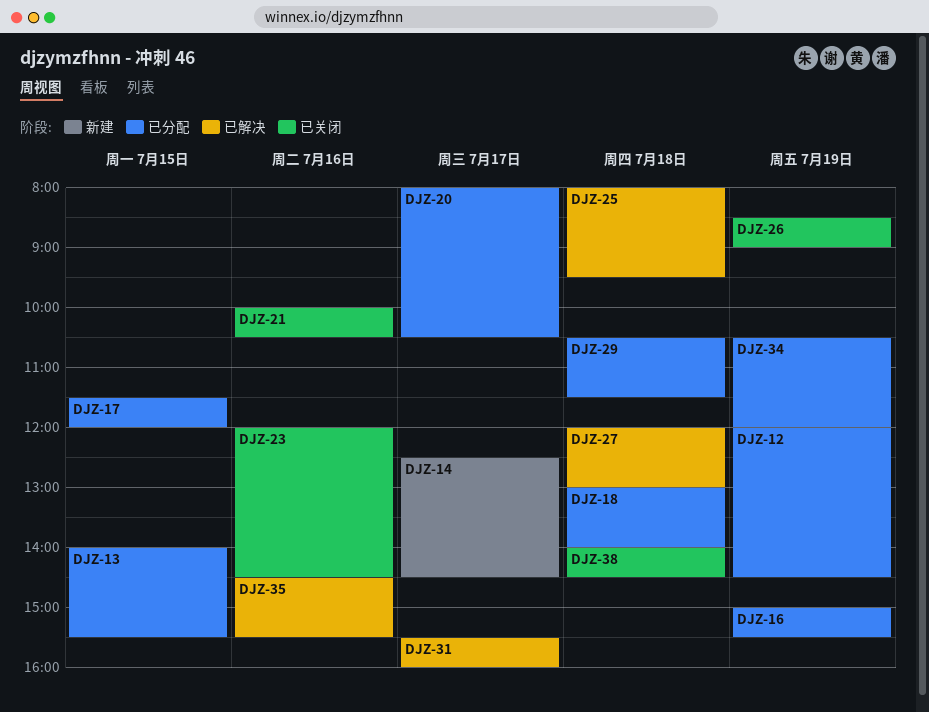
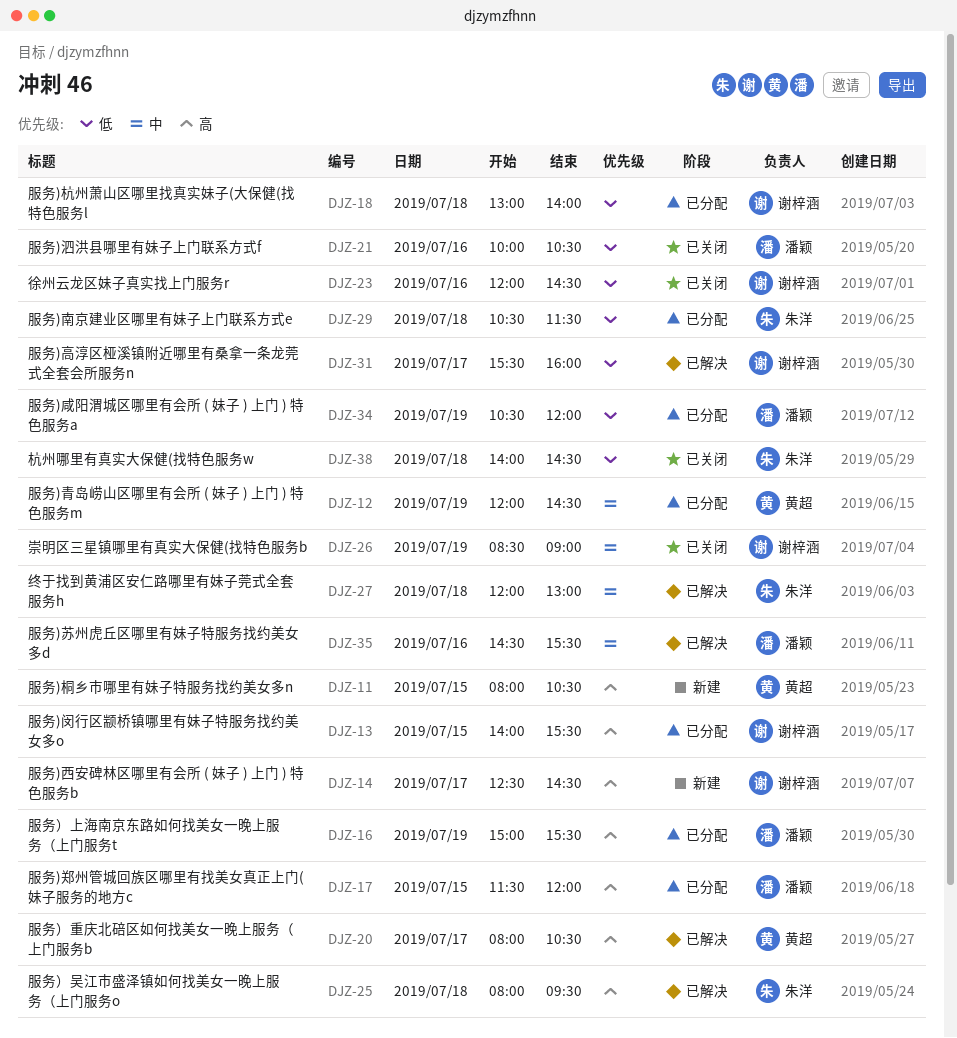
DJZ-11: none -> present
DJZ-20, status: 已分配 -> 已解决

